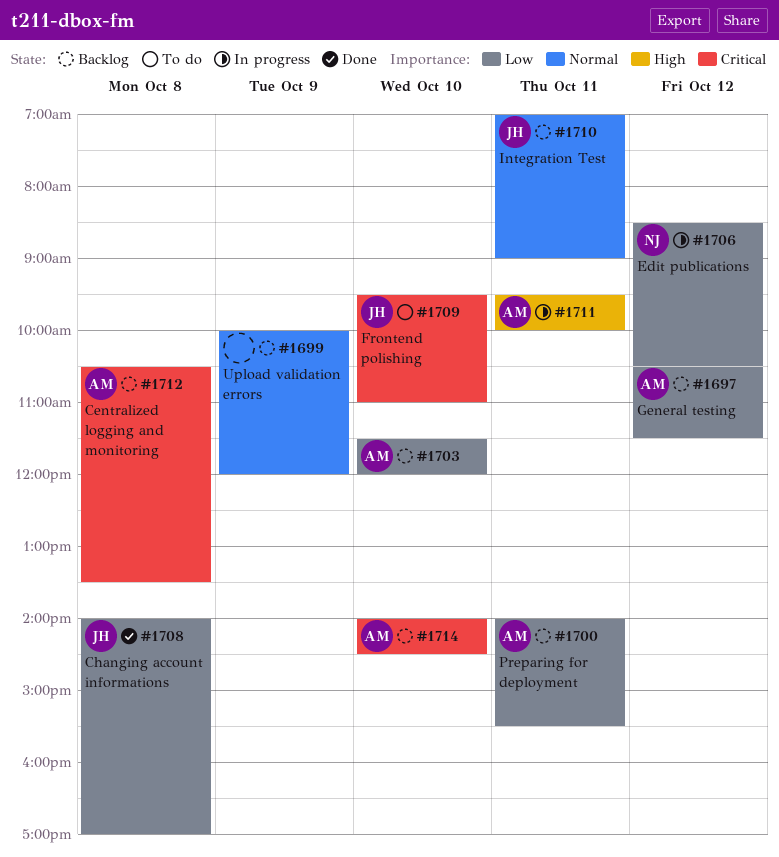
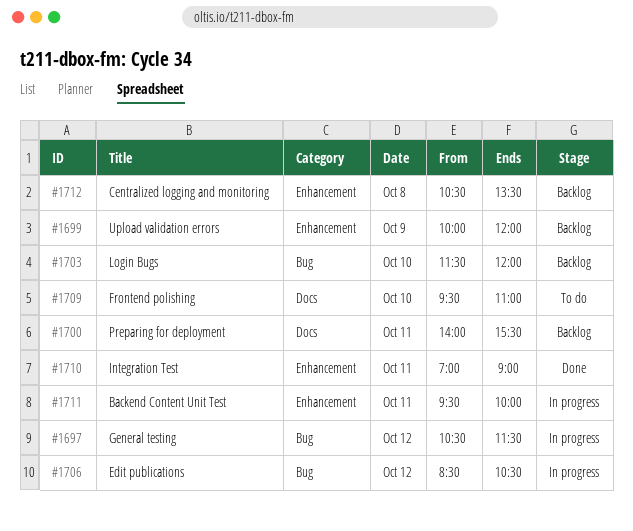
#1697, status: Backlog -> In progress
#1708: present -> none
#1710, status: Backlog -> Done
#1714: present -> none

